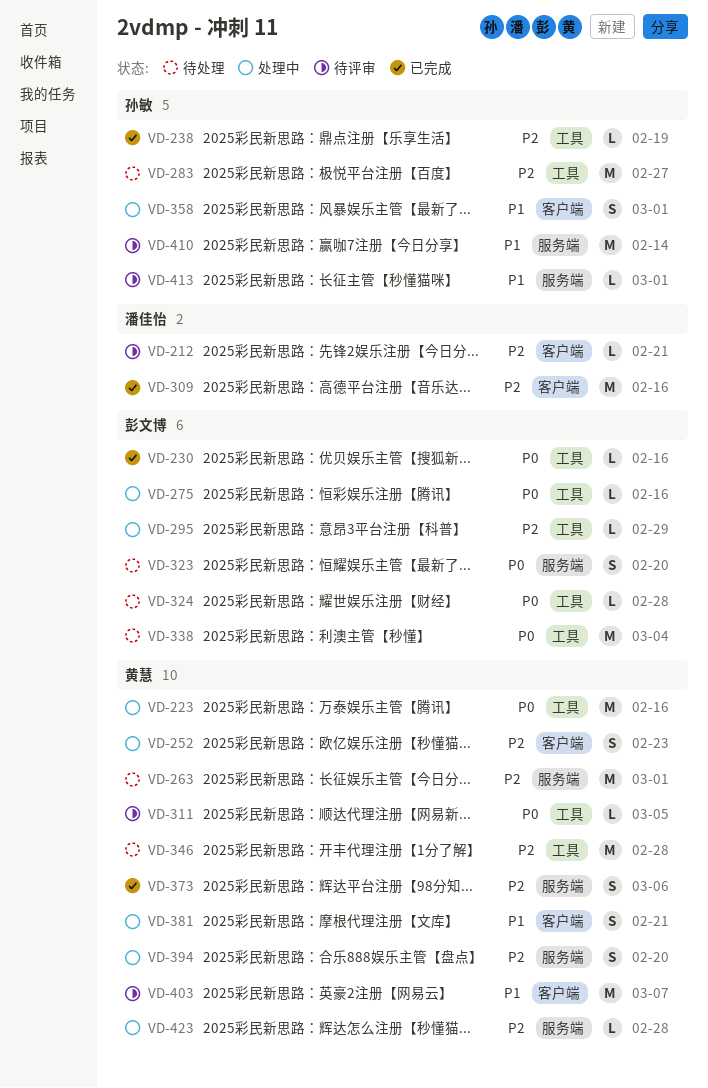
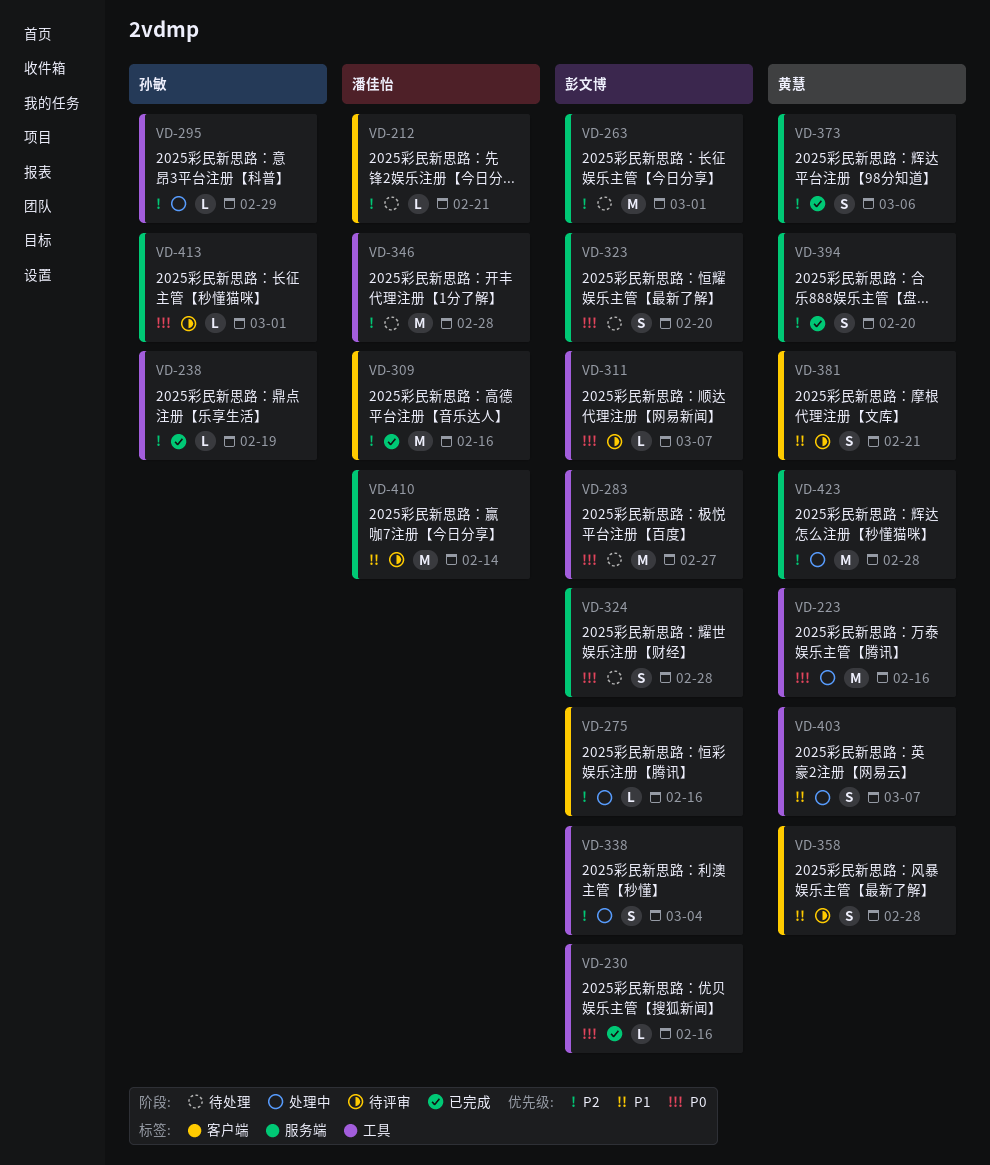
VD-212, status: 待评审 -> 待处理
VD-252: present -> none
VD-263, owner: 黄慧 -> 彭文博
VD-275, priority: P0 -> P2
VD-275, label: 工具 -> 客户端
VD-283, owner: 孙敏 -> 彭文博
VD-283, priority: P2 -> P0
VD-295, owner: 彭文博 -> 孙敏
VD-311, owner: 黄慧 -> 彭文博
VD-311, due: Mar 5 -> Mar 7
VD-324, label: 工具 -> 服务端
VD-324, estimate: L -> S
VD-338, status: 待处理 -> 处理中
VD-338, priority: P0 -> P2
VD-338, estimate: M -> S
VD-346, owner: 黄慧 -> 潘佳怡
VD-358, status: 处理中 -> 待评审
VD-358, owner: 孙敏 -> 黄慧
VD-358, due: Mar 1 -> Feb 28
VD-381, status: 处理中 -> 待评审
VD-394, status: 处理中 -> 已完成
VD-403, status: 待评审 -> 处理中
VD-403, label: 客户端 -> 工具
VD-403, estimate: M -> S
VD-410, owner: 孙敏 -> 潘佳怡
VD-413, priority: P1 -> P0
VD-423, estimate: L -> M

